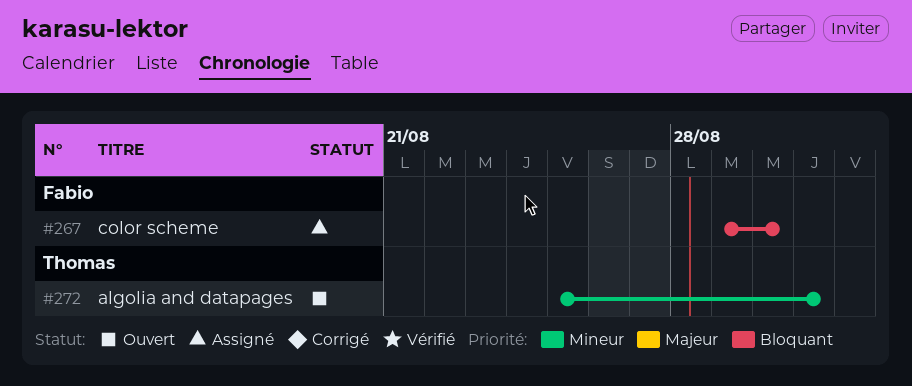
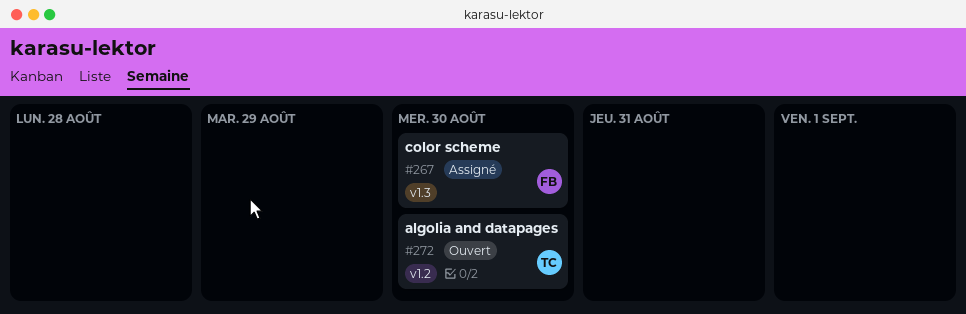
#272, due: Aug 31 -> Aug 30

